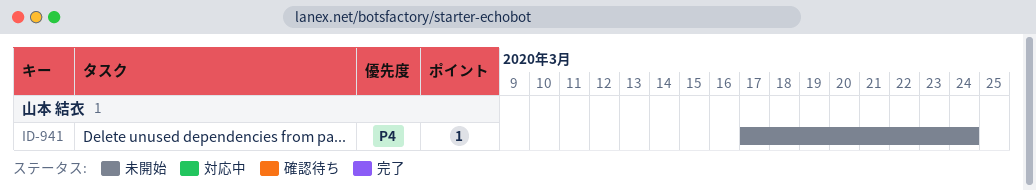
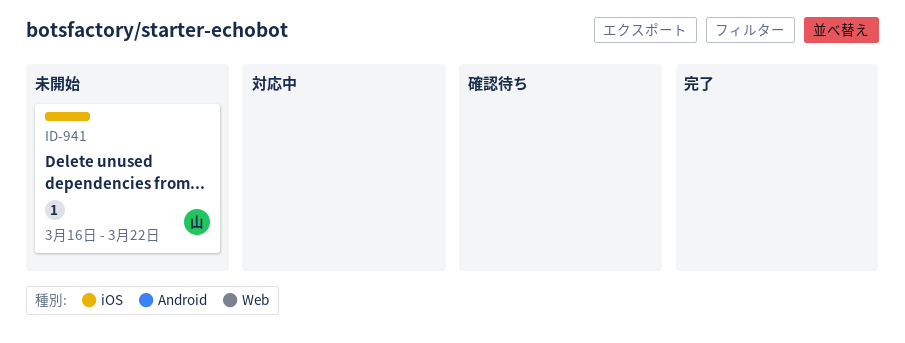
ID-941, start: Mar 17 -> Mar 16
ID-941, due: Mar 24 -> Mar 22

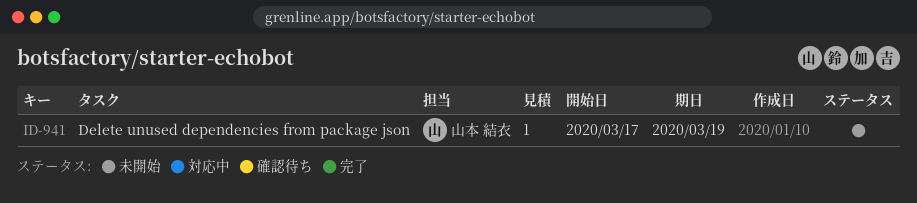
ID-941, start: Mar 16 -> Mar 17
ID-941, due: Mar 22 -> Mar 19

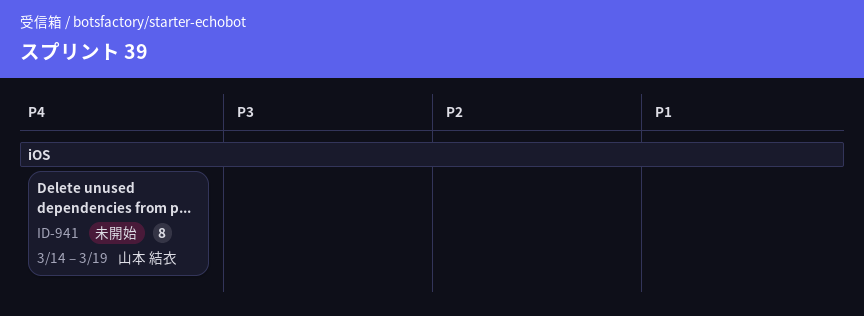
ID-941, estimate: 1 -> 8
ID-941, start: Mar 17 -> Mar 14

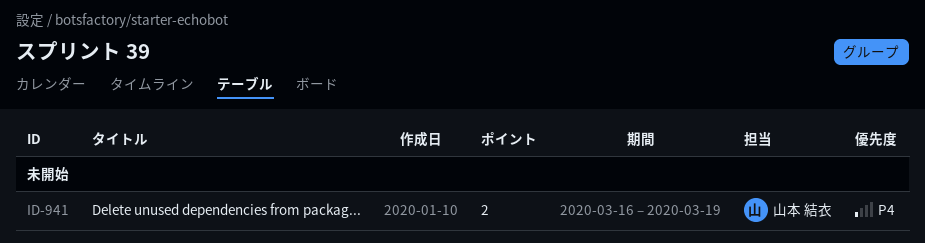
ID-941, estimate: 8 -> 2
ID-941, start: Mar 14 -> Mar 16

